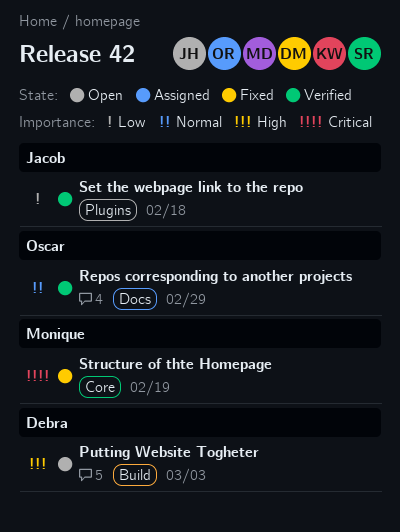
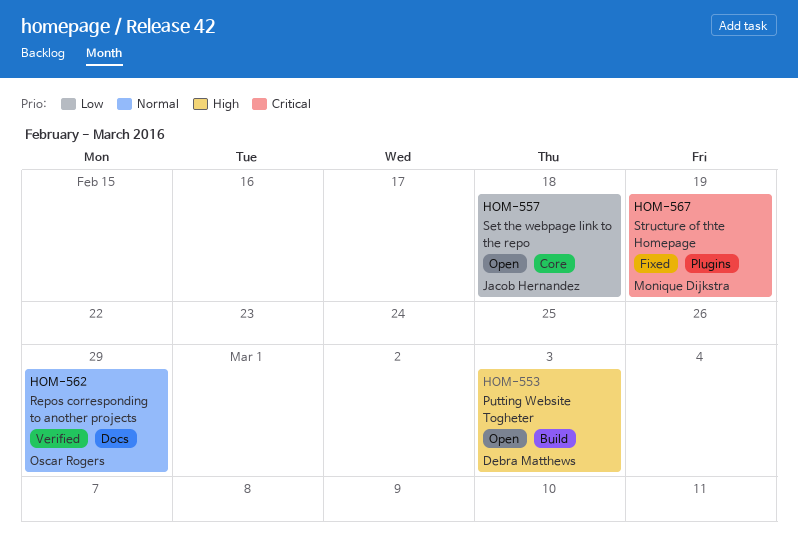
Set the webpage link to the repo, status: Verified -> Open
Set the webpage link to the repo, label: Plugins -> Core
Structure of thte Homepage, label: Core -> Plugins

